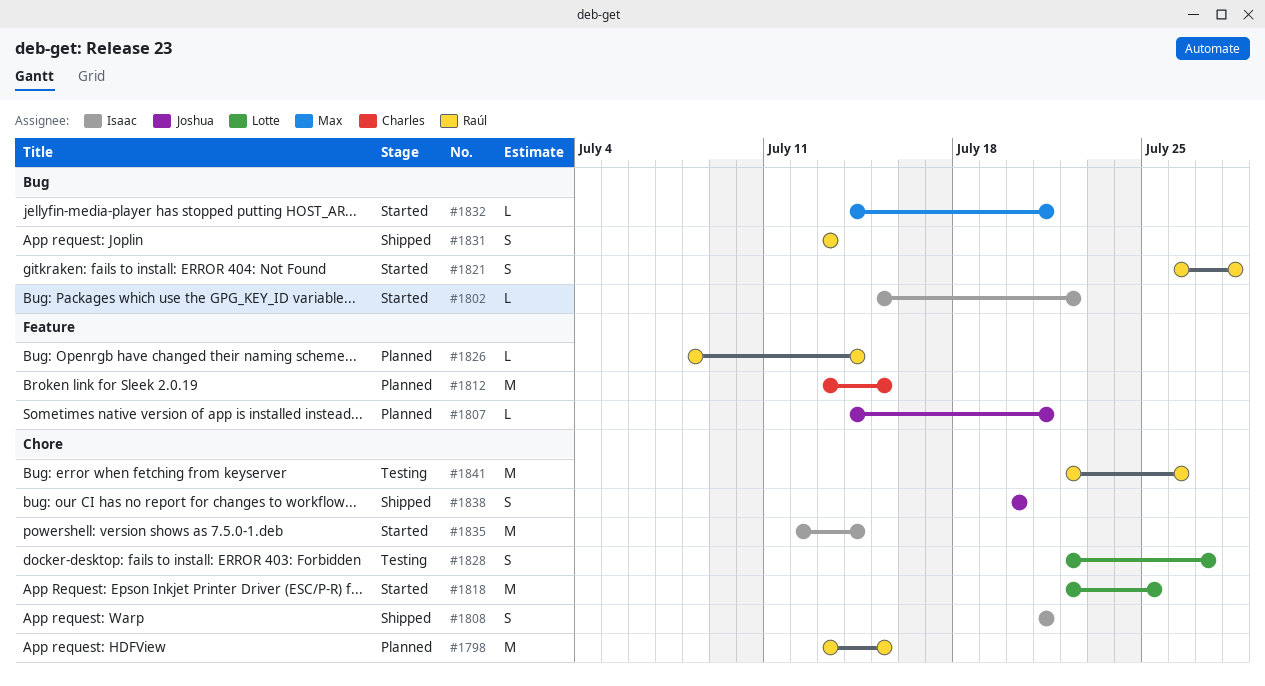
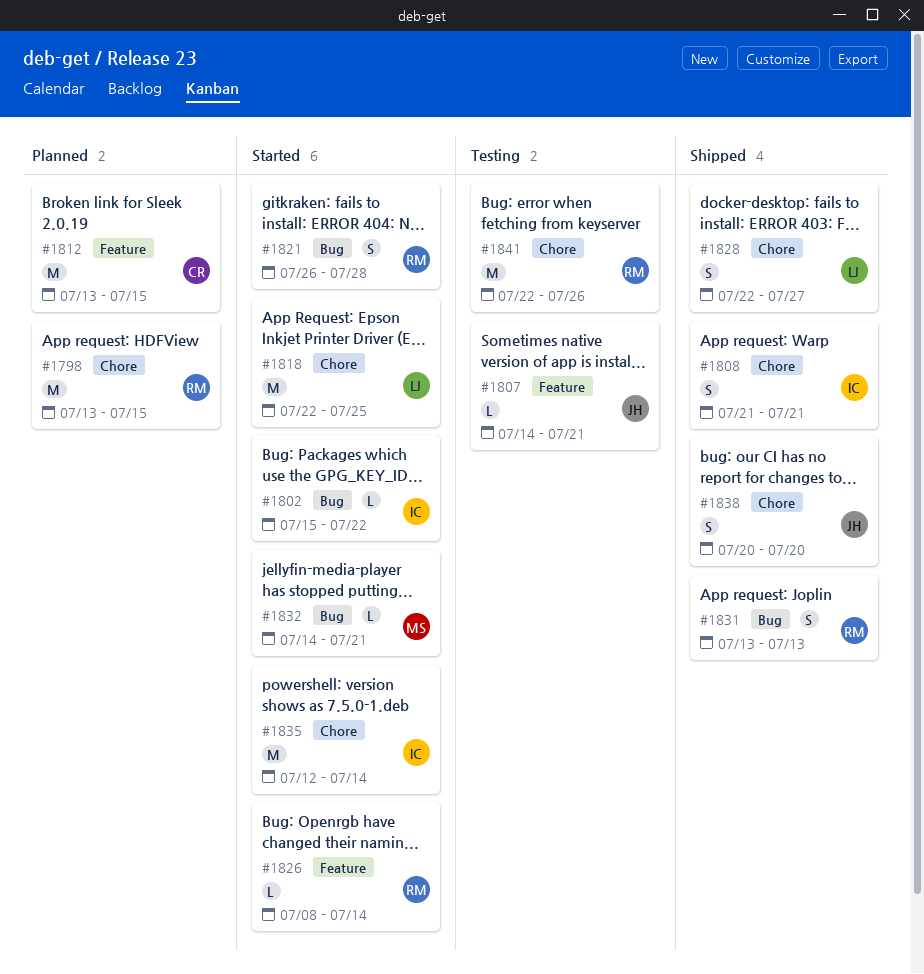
#1807, status: Planned -> Testing
#1826, status: Planned -> Started
#1828, status: Testing -> Shipped

